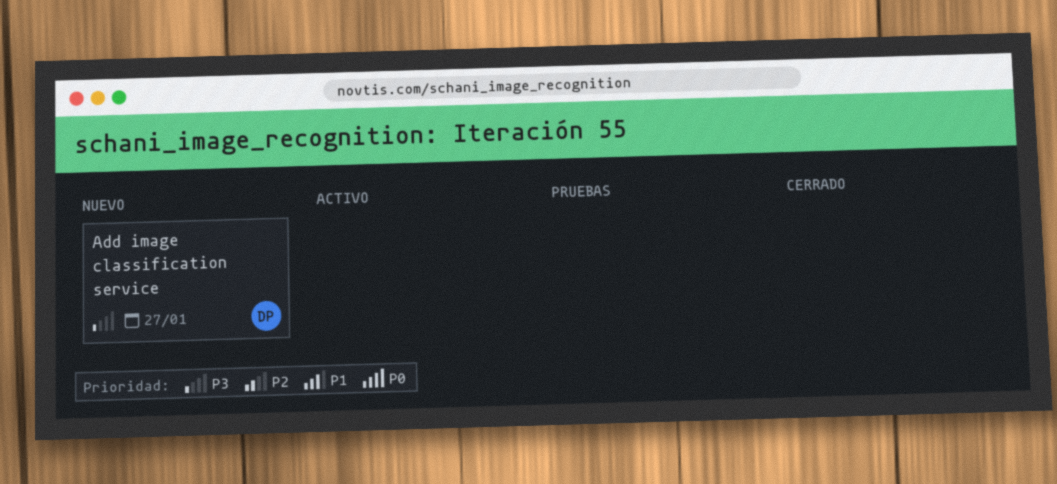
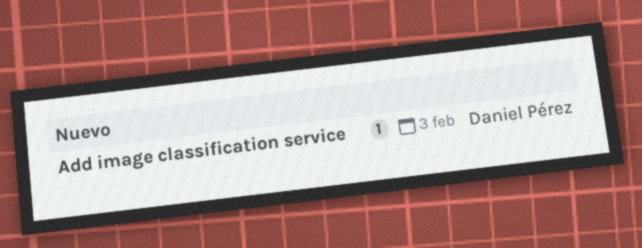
Add image classification service, due: Jan 27 -> Feb 3

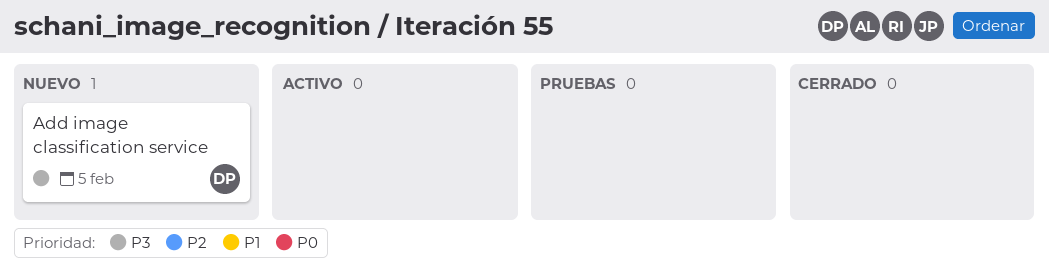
Add image classification service, due: Feb 3 -> Feb 5

